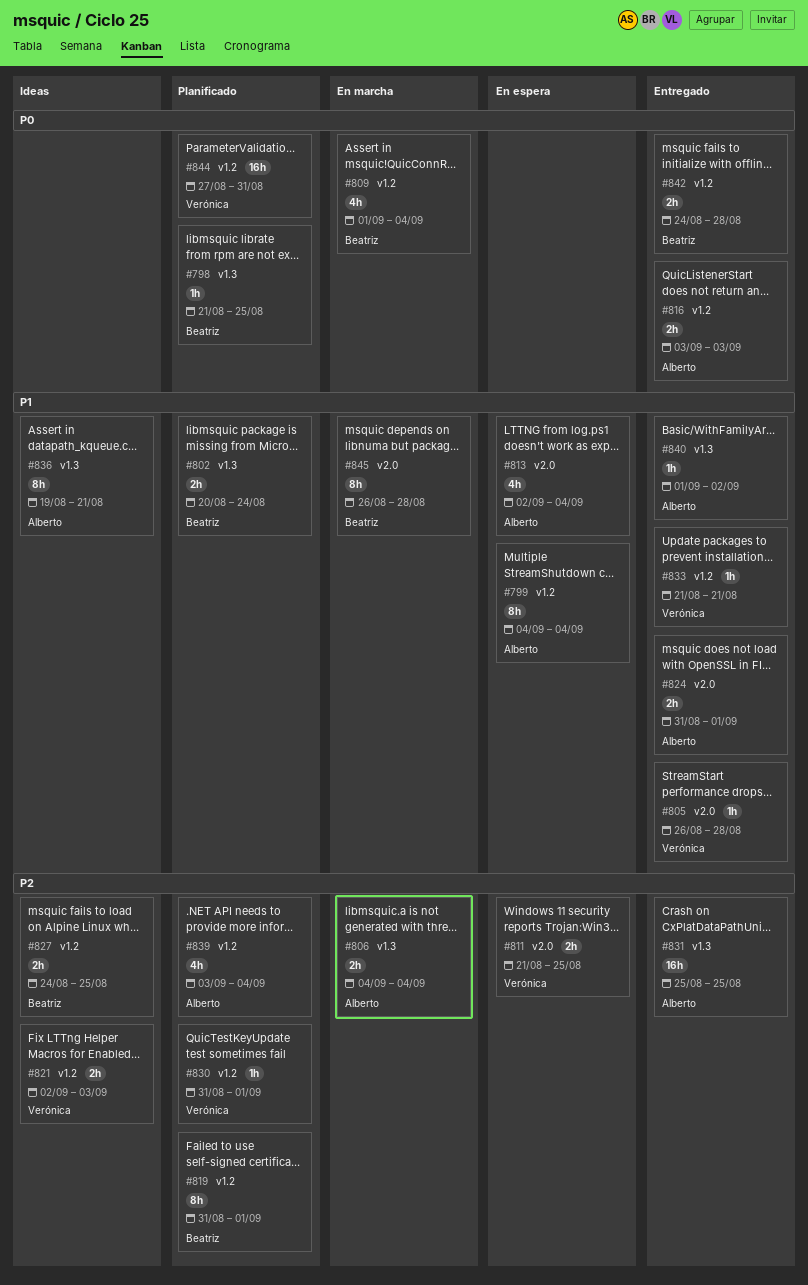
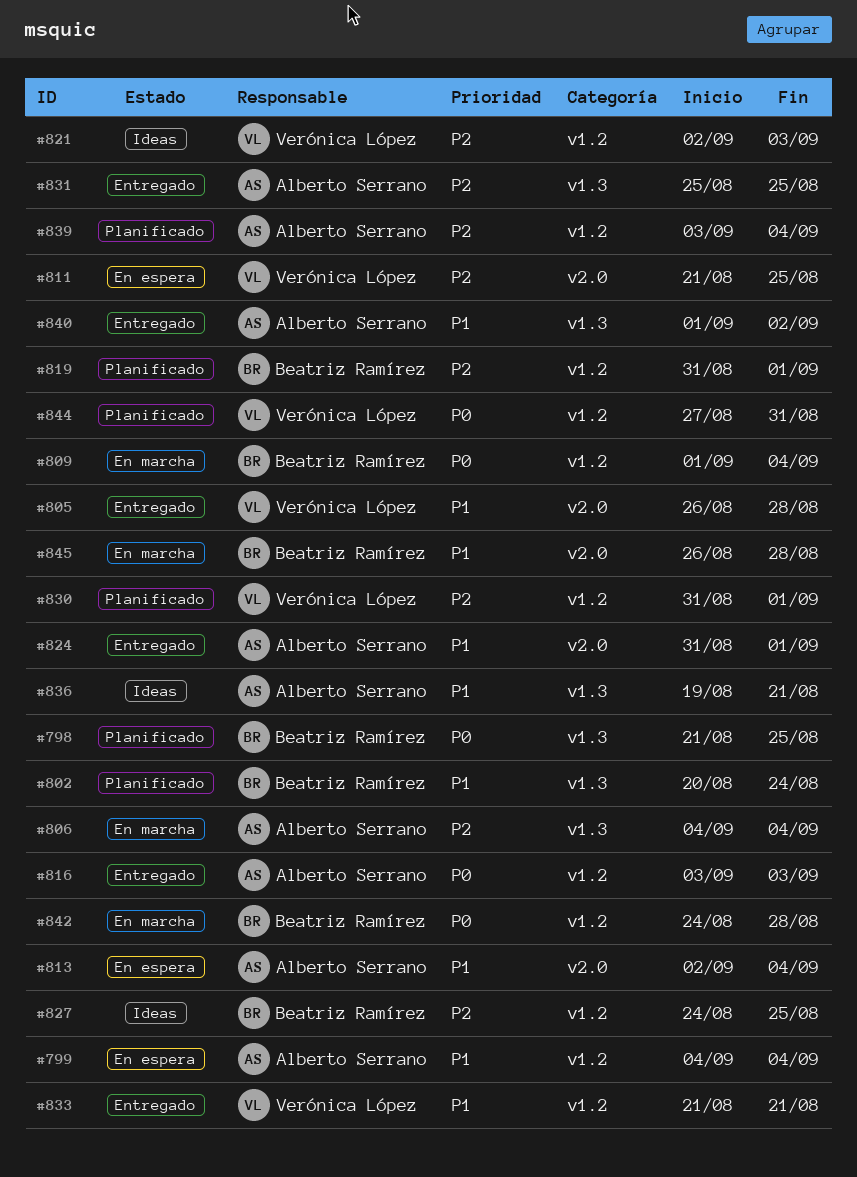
#842, status: Entregado -> En marcha

